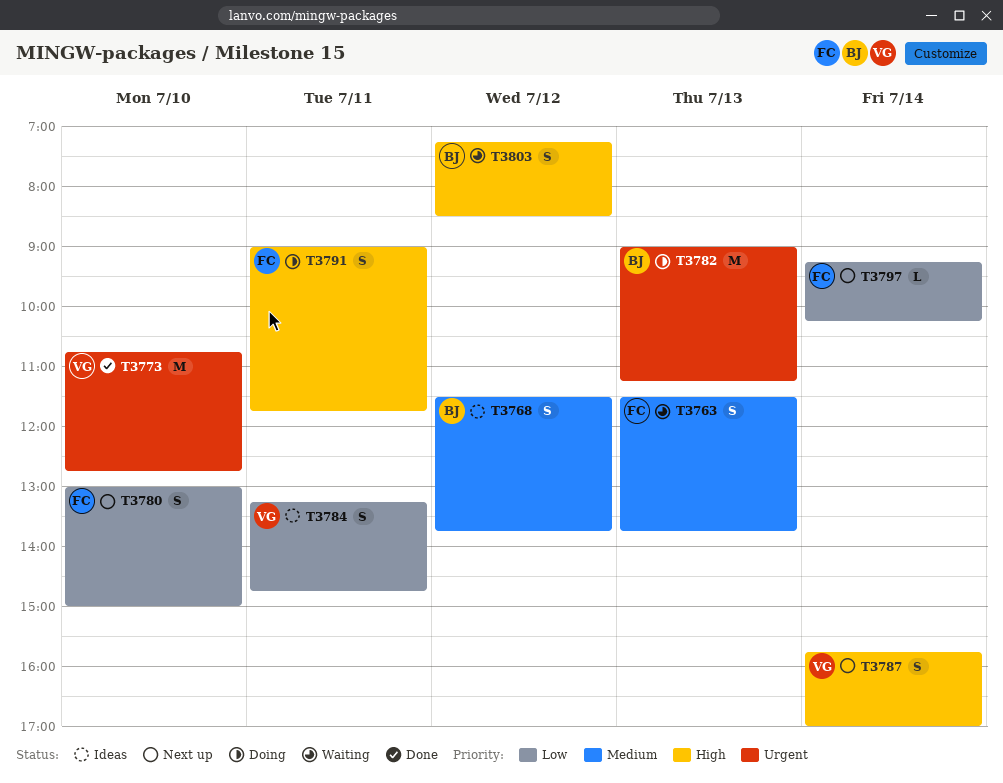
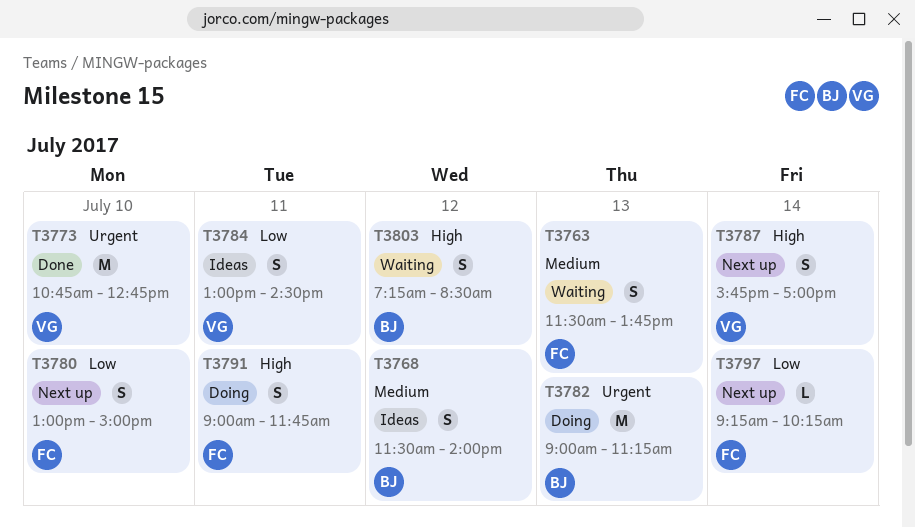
T3768, ends: 13:45 -> 14:00
T3784, begins: 13:15 -> 13:00
T3784, ends: 14:45 -> 14:30

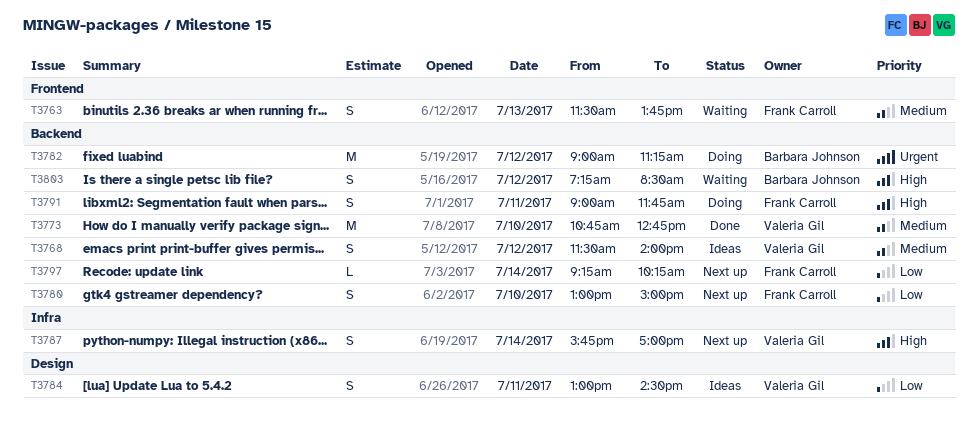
T3768, owner: Barbara Johnson -> Valeria Gil
T3773, priority: Urgent -> Medium
T3782, day: Jul 13 -> Jul 12

